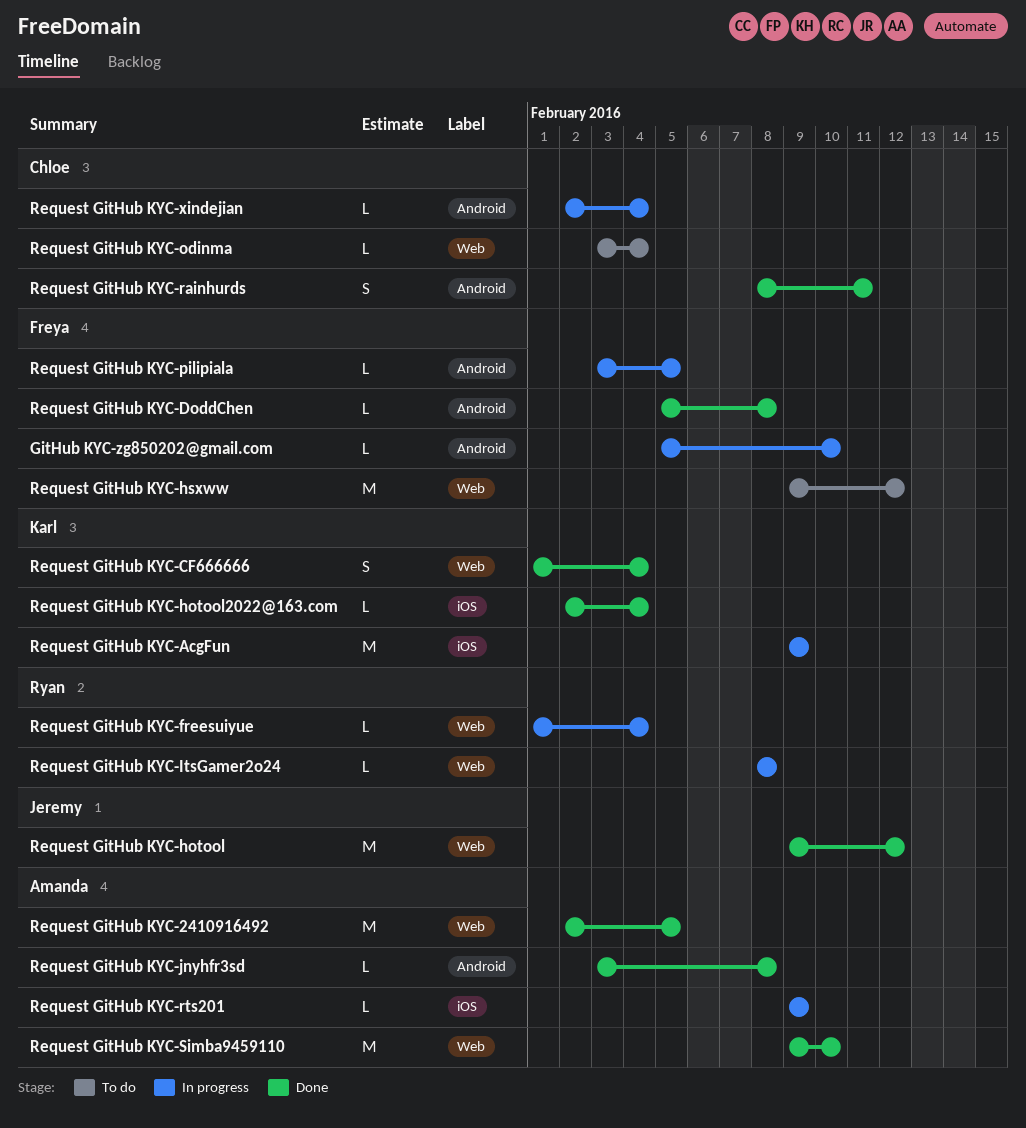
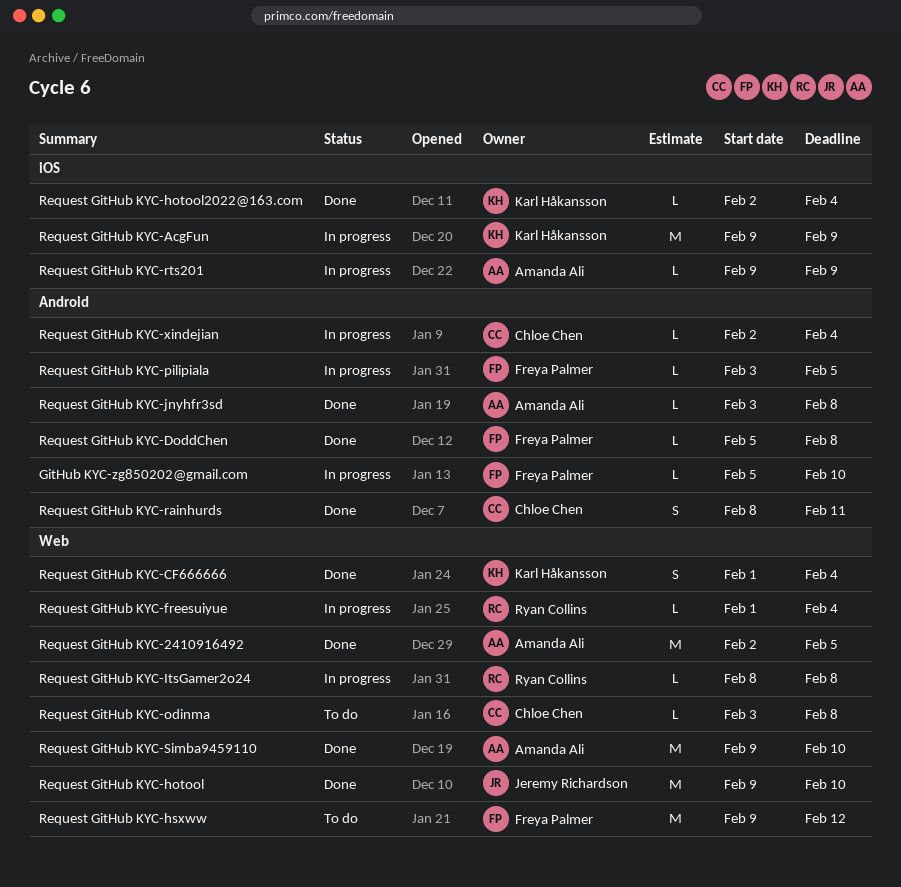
Request GitHub KYC-hotool, due: Feb 12 -> Feb 10
Request GitHub KYC-odinma, due: Feb 4 -> Feb 8

